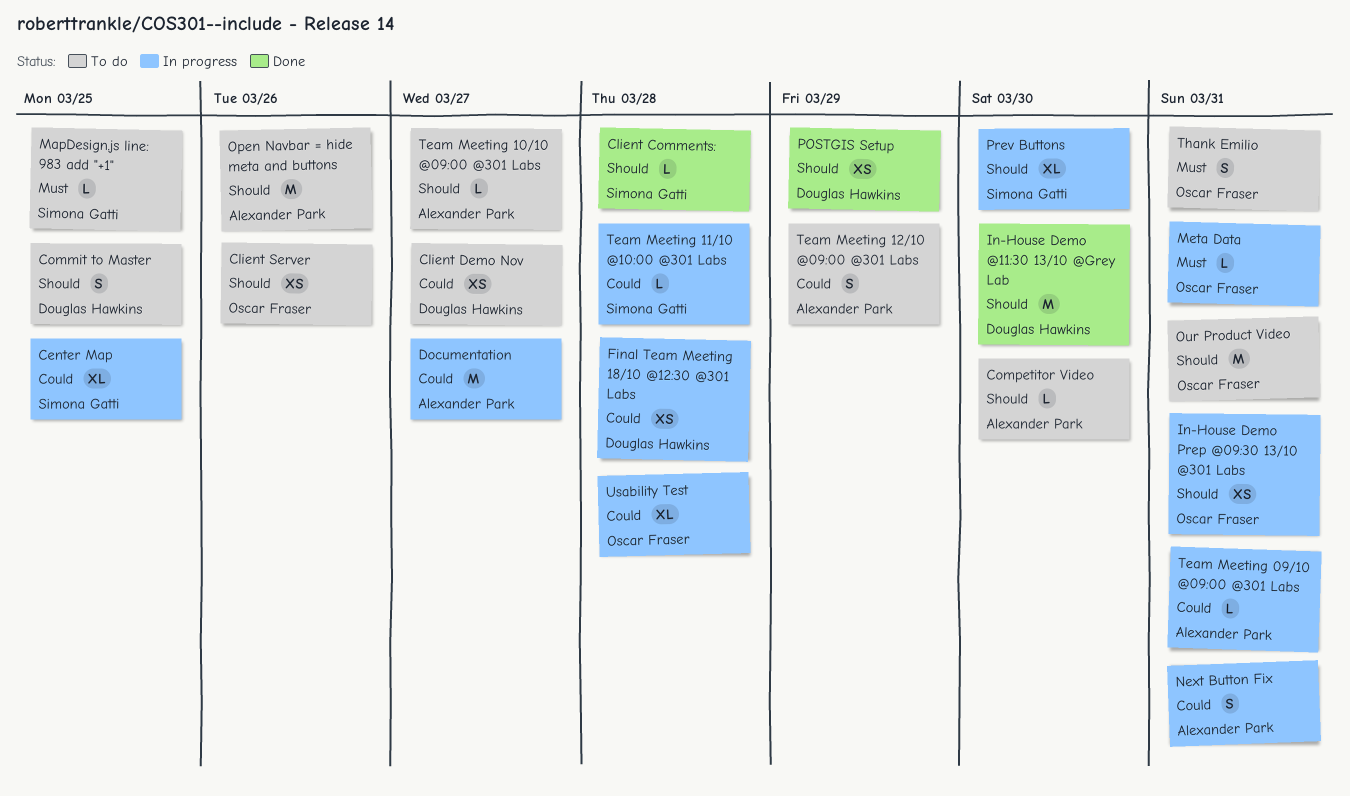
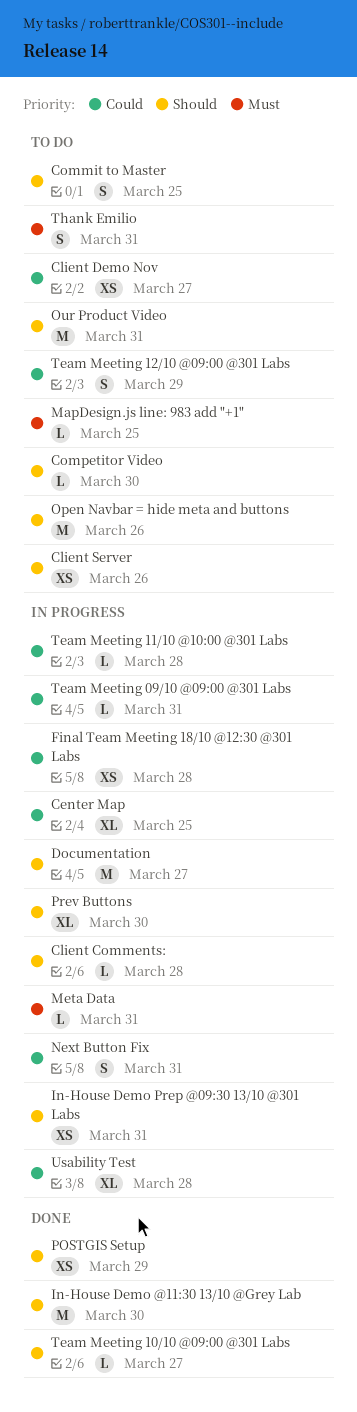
Client Comments:, status: Done -> In progress
Documentation, priority: Could -> Should
Team Meeting 10/10 @09:00 @301 Labs, status: To do -> Done

